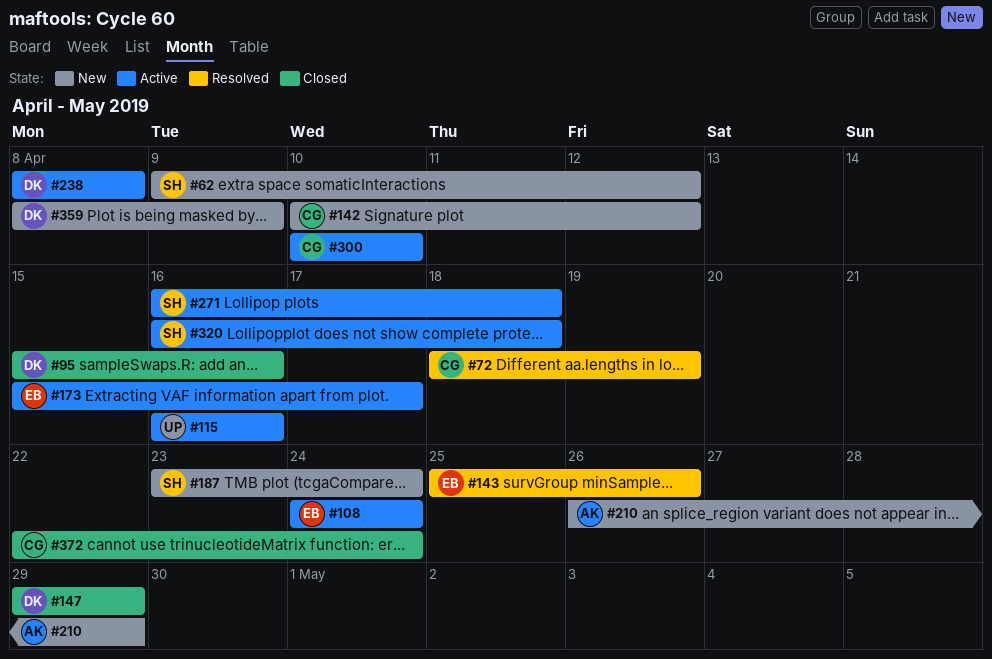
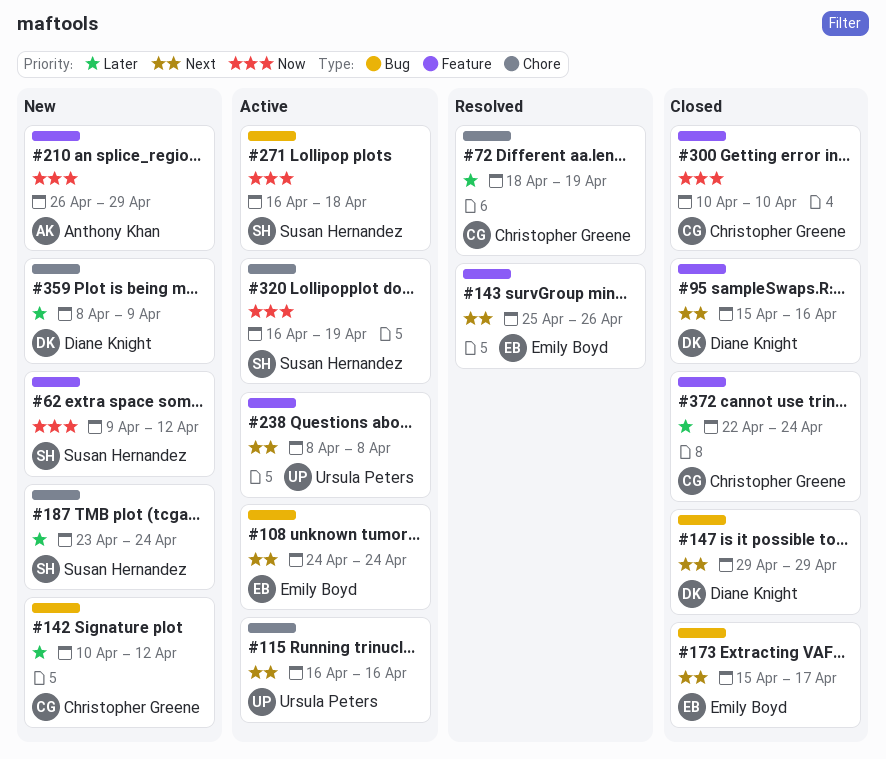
#173, status: Active -> Closed
#238, owner: Diane Knight -> Ursula Peters
#300, status: Active -> Closed
#320, due: Apr 18 -> Apr 19

